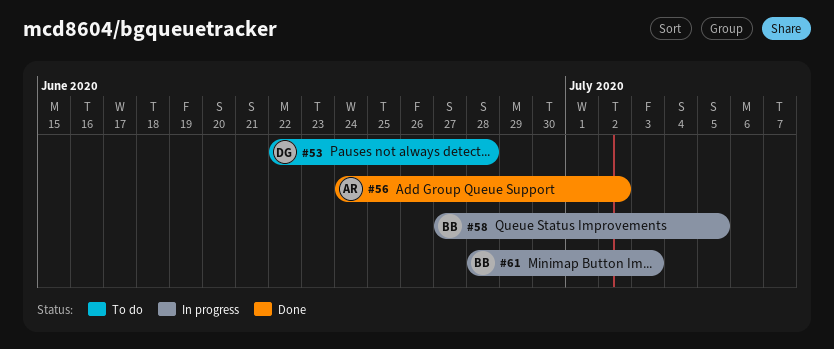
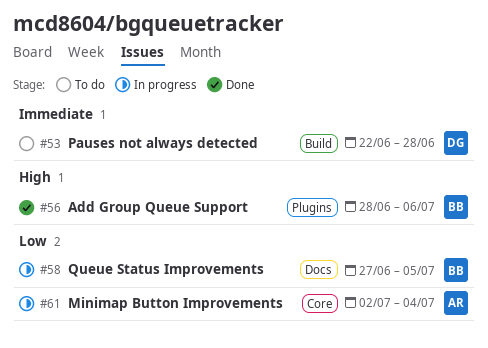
#56, owner: AR -> BB
#56, start: Jun 24 -> Jun 28
#56, due: Jul 2 -> Jul 6
#61, owner: BB -> AR
#61, start: Jun 28 -> Jul 2
#61, due: Jul 3 -> Jul 4

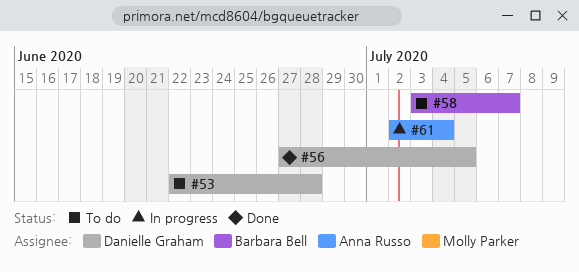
#56, owner: Barbara Bell -> Danielle Graham
#56, start: Jun 28 -> Jun 27
#56, due: Jul 6 -> Jul 5
#58, status: In progress -> To do
#58, start: Jun 27 -> Jul 3
#58, due: Jul 5 -> Jul 7

